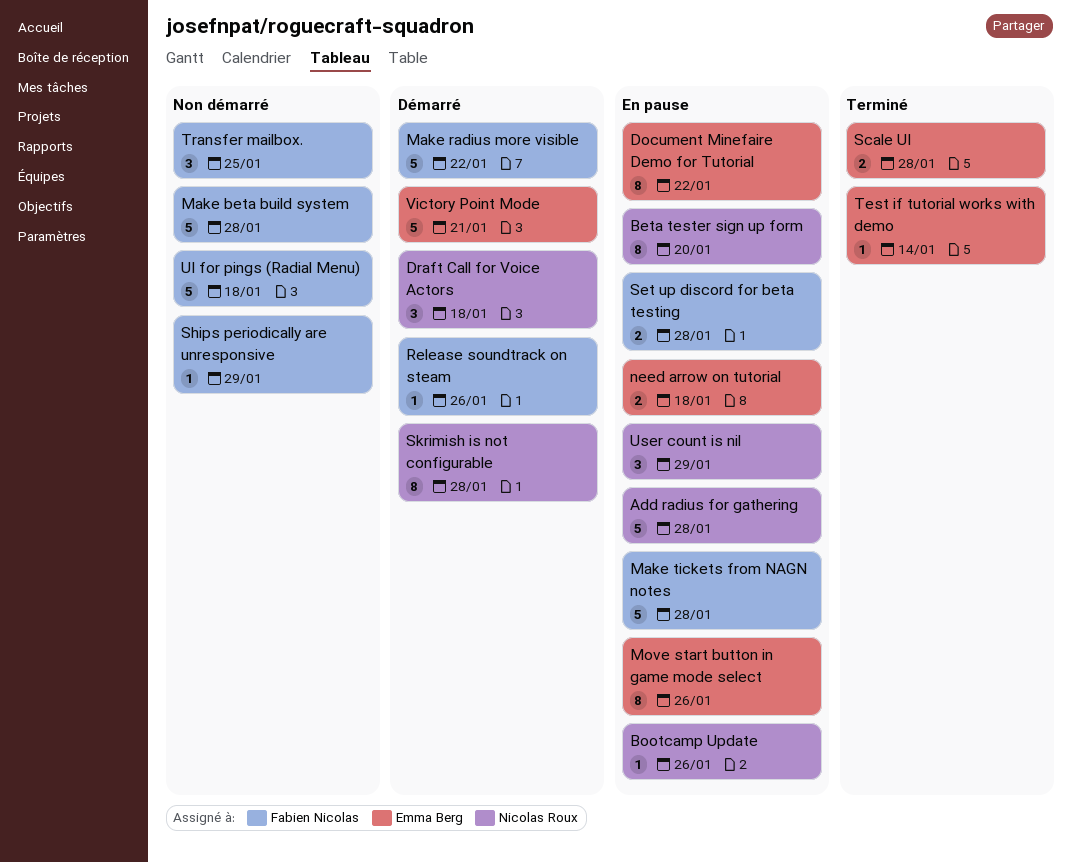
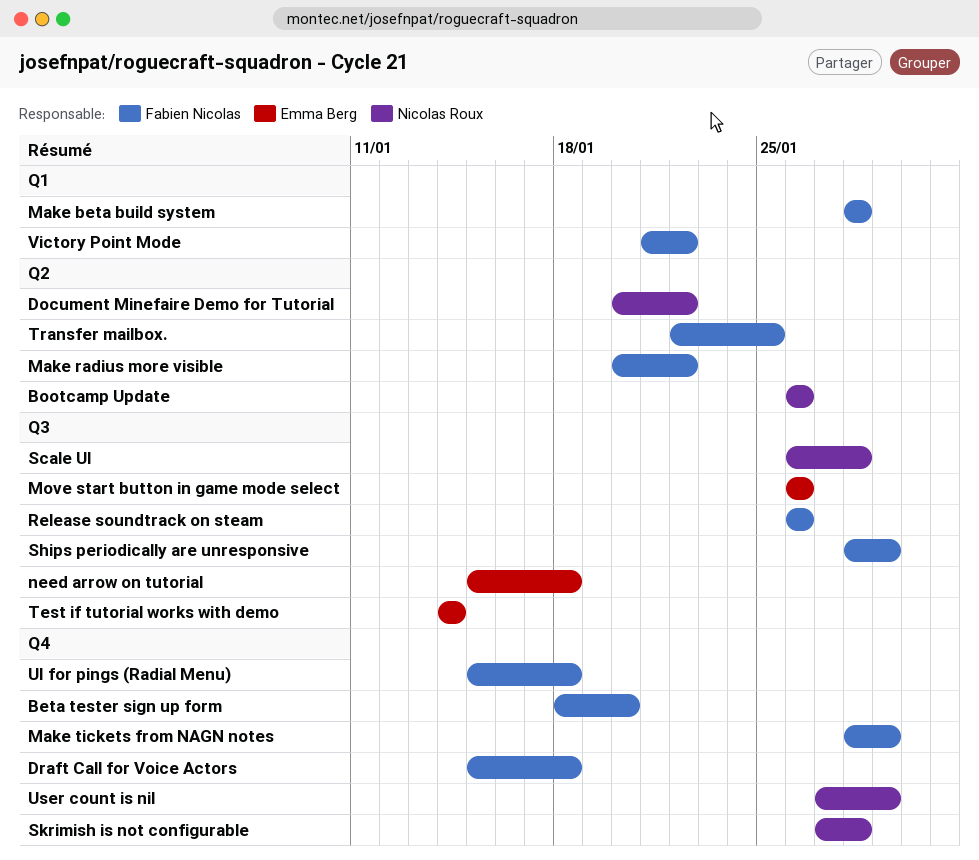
Add radius for gathering: present -> none
Beta tester sign up form, owner: Nicolas Roux -> Fabien Nicolas
Document Minefaire Demo for Tutorial, owner: Emma Berg -> Nicolas Roux
Draft Call for Voice Actors, owner: Nicolas Roux -> Fabien Nicolas
Make tickets from NAGN notes, due: Jan 28 -> Jan 29
Scale UI, owner: Emma Berg -> Nicolas Roux
Set up discord for beta testing: present -> none
Victory Point Mode, owner: Emma Berg -> Fabien Nicolas
Victory Point Mode, due: Jan 21 -> Jan 22

